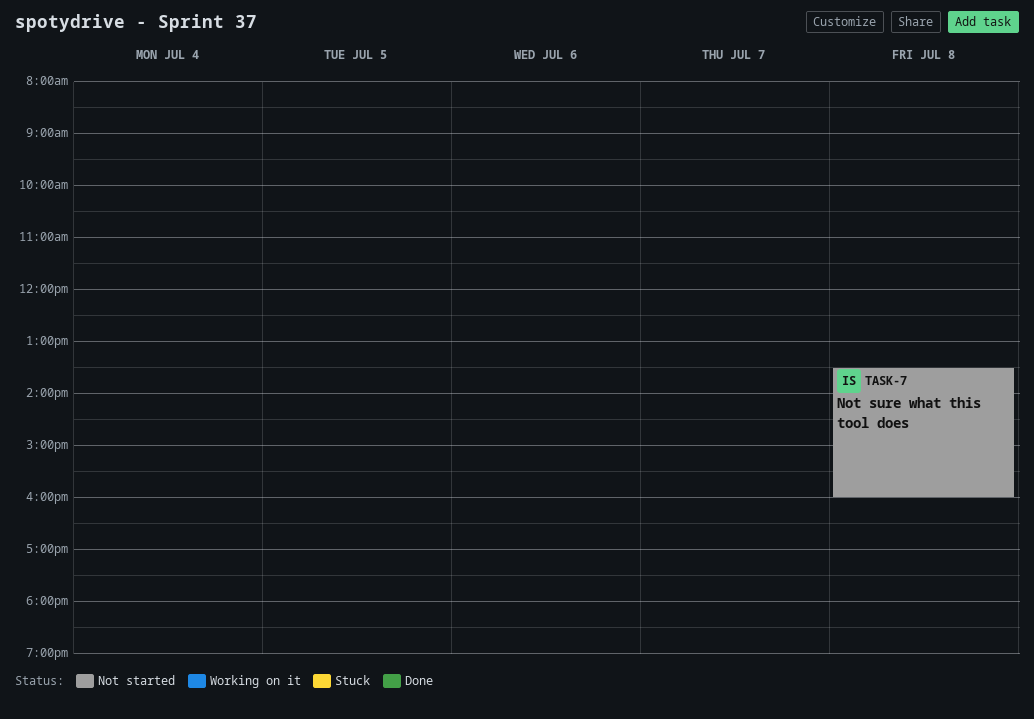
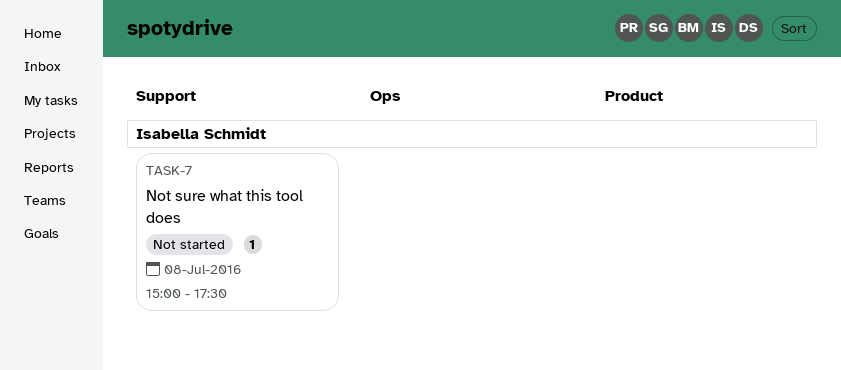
TASK-7, begins: 13:30 -> 15:00
TASK-7, ends: 16:00 -> 17:30

